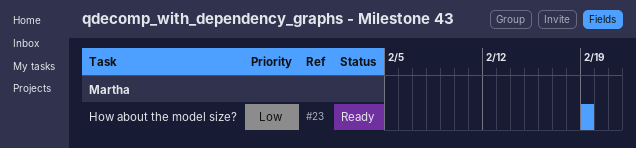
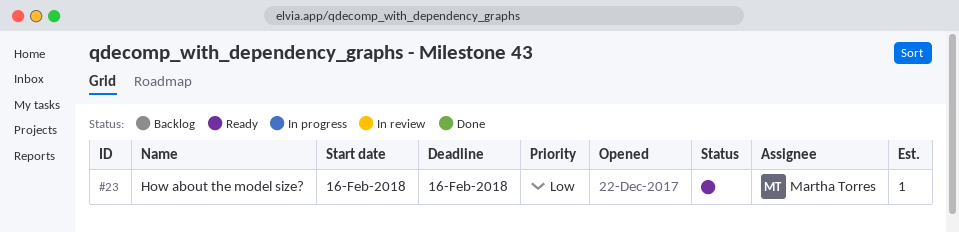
#23, start: Feb 19 -> Feb 16
#23, due: Feb 19 -> Feb 16

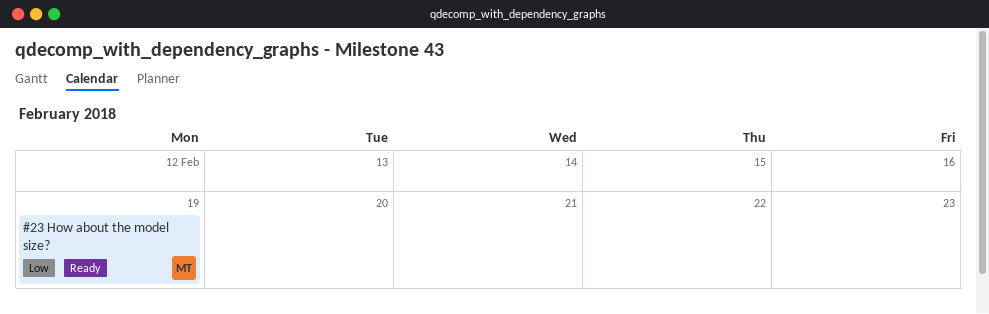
#23, due: Feb 16 -> Feb 19

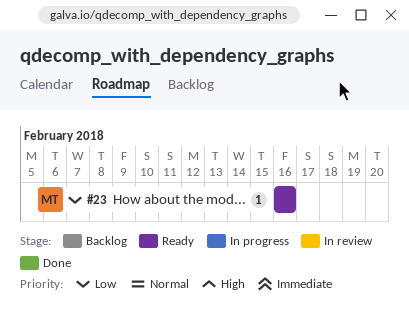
#23, due: Feb 19 -> Feb 16

